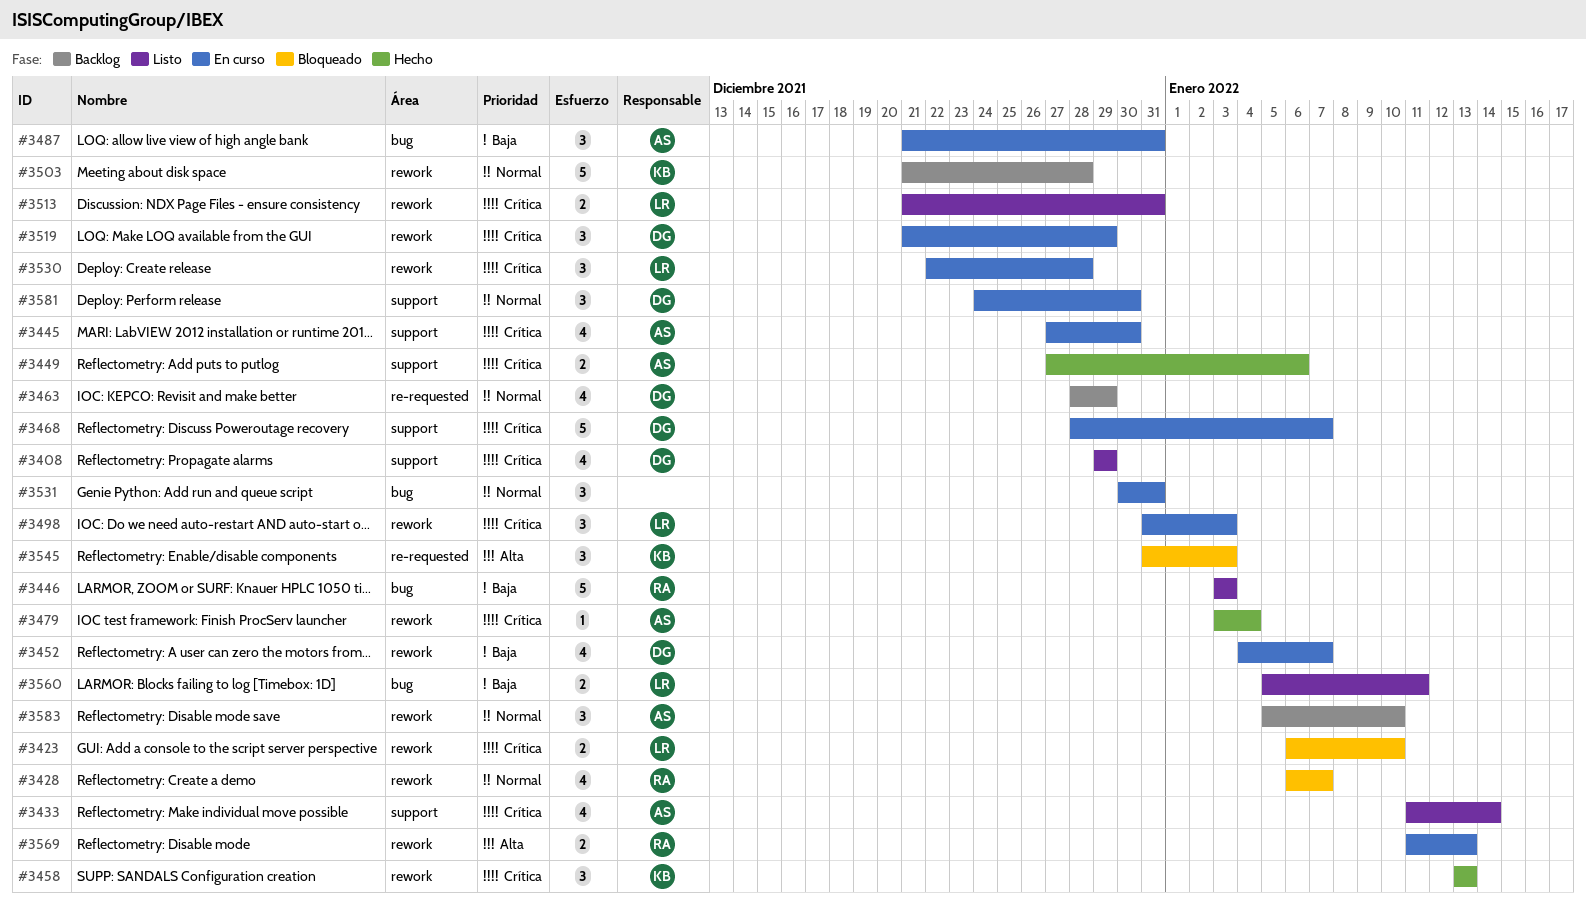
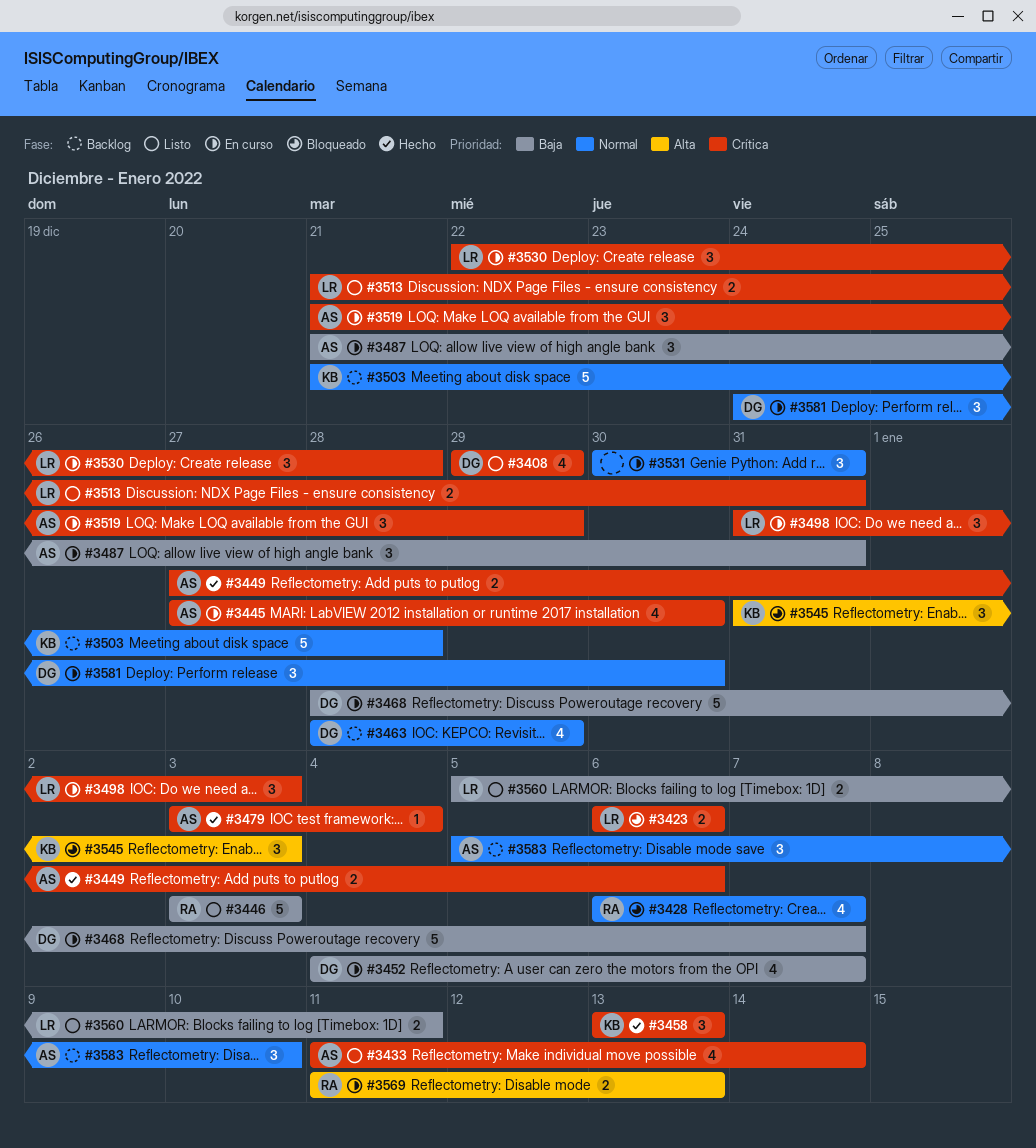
#3423, due: Jan 10 -> Jan 6
#3468, priority: Crítica -> Baja
#3519, owner: DG -> AS

